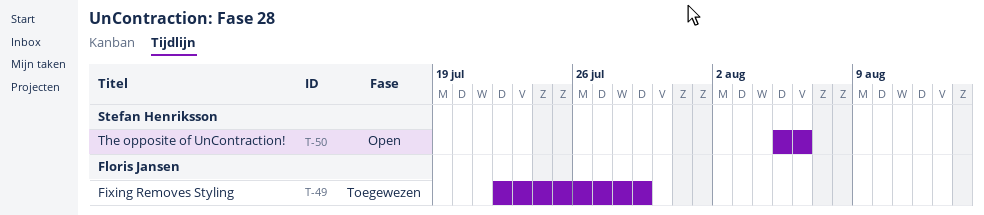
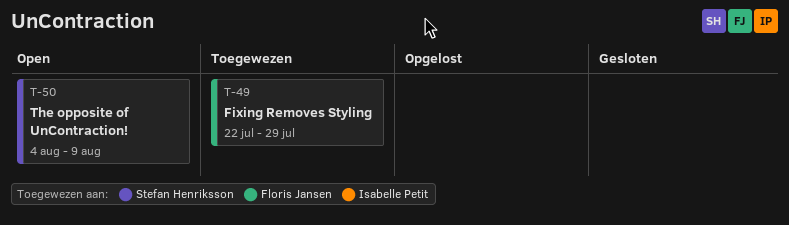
T-50, start: Aug 5 -> Aug 4
T-50, due: Aug 6 -> Aug 9

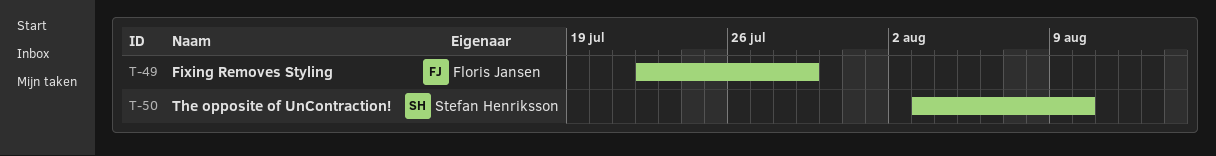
T-50, start: Aug 4 -> Aug 3
T-50, due: Aug 9 -> Aug 10

